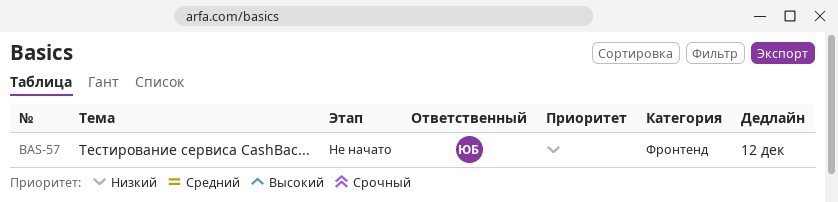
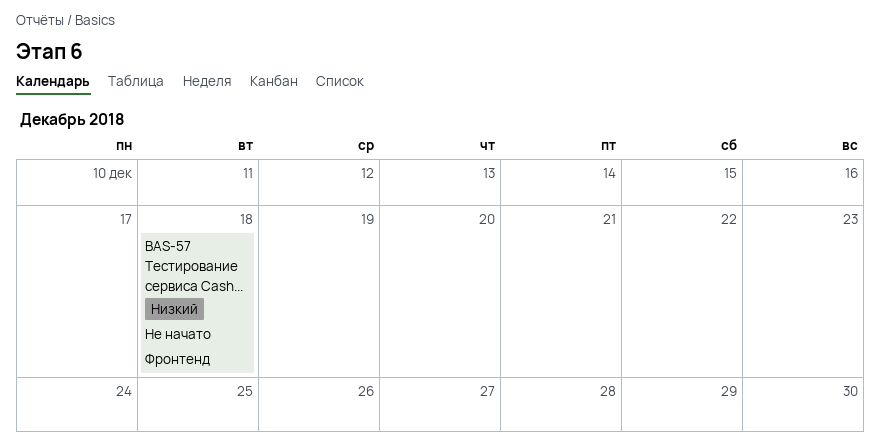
BAS-57, due: Dec 12 -> Dec 18

